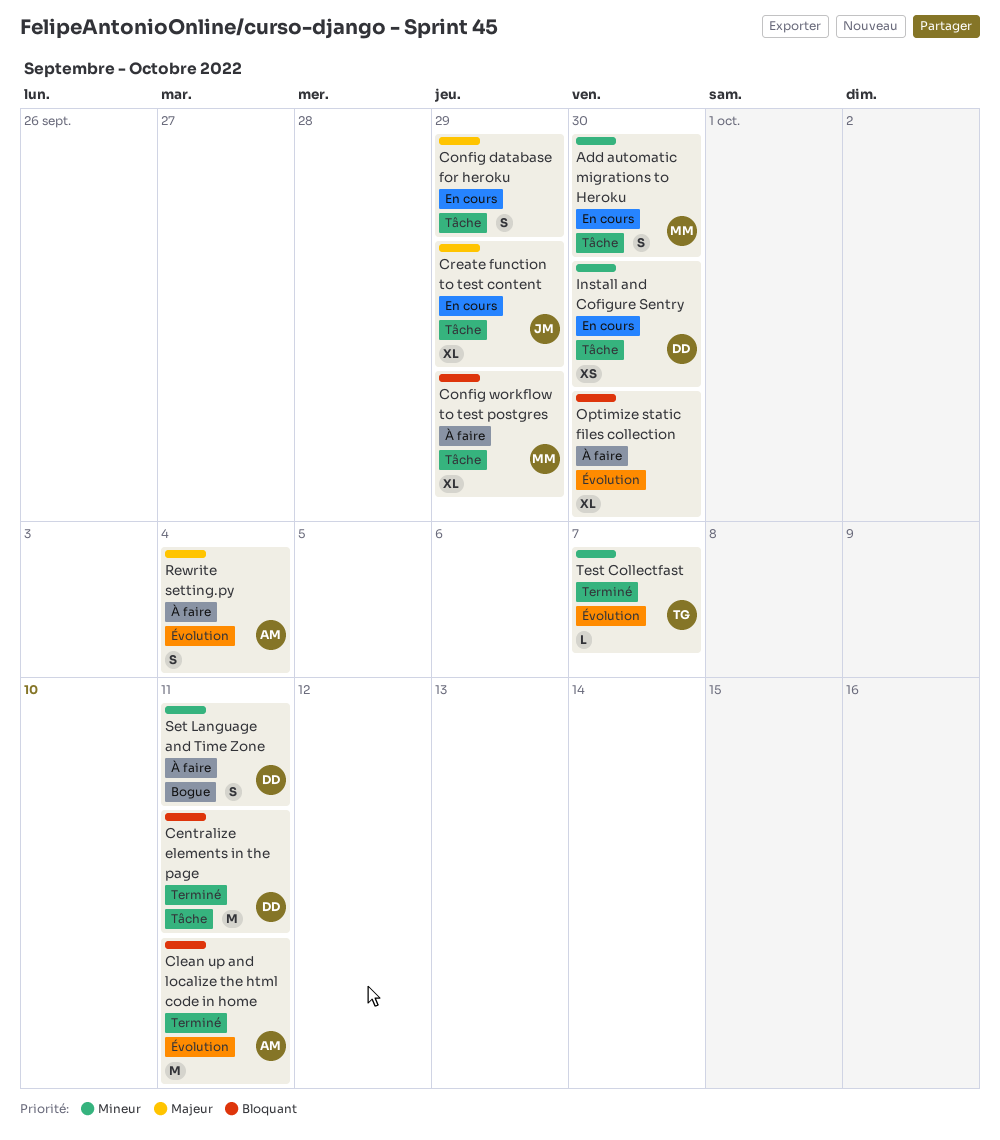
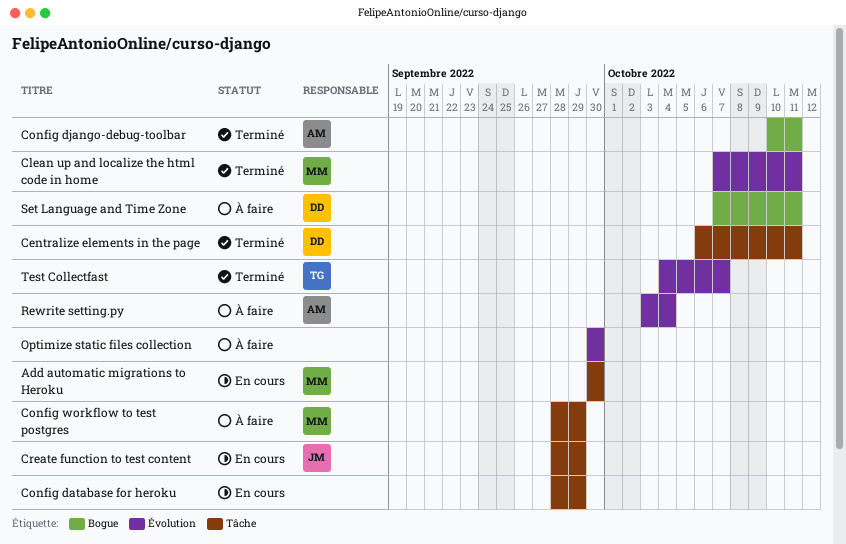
Clean up and localize the html code in home, owner: AM -> MM
Config django-debug-toolbar: none -> present
Install and Cofigure Sentry: present -> none

